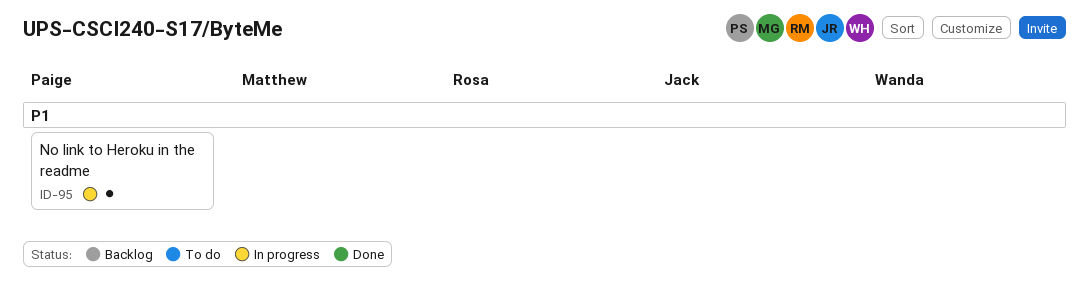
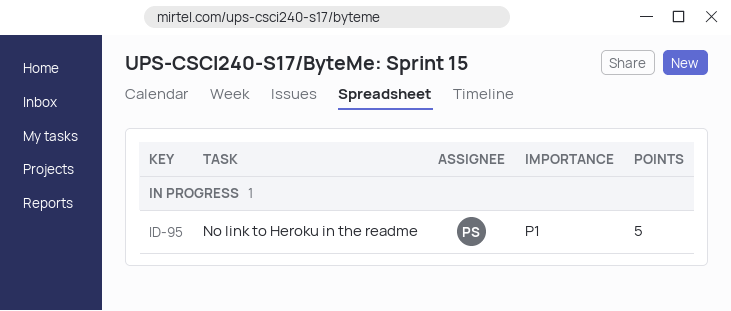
ID-95, estimate: 1 -> 5

